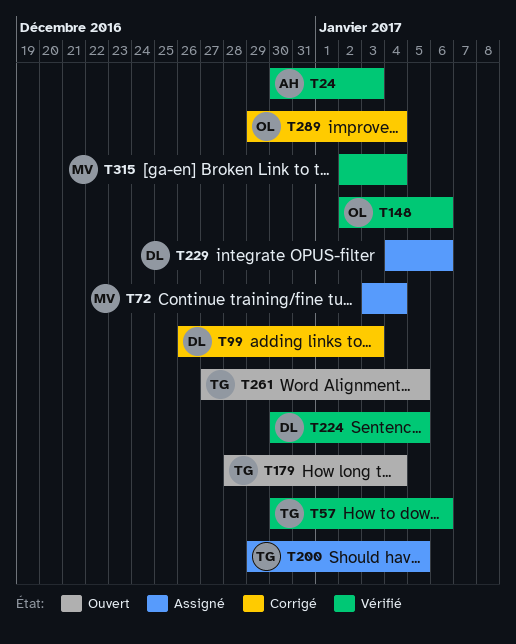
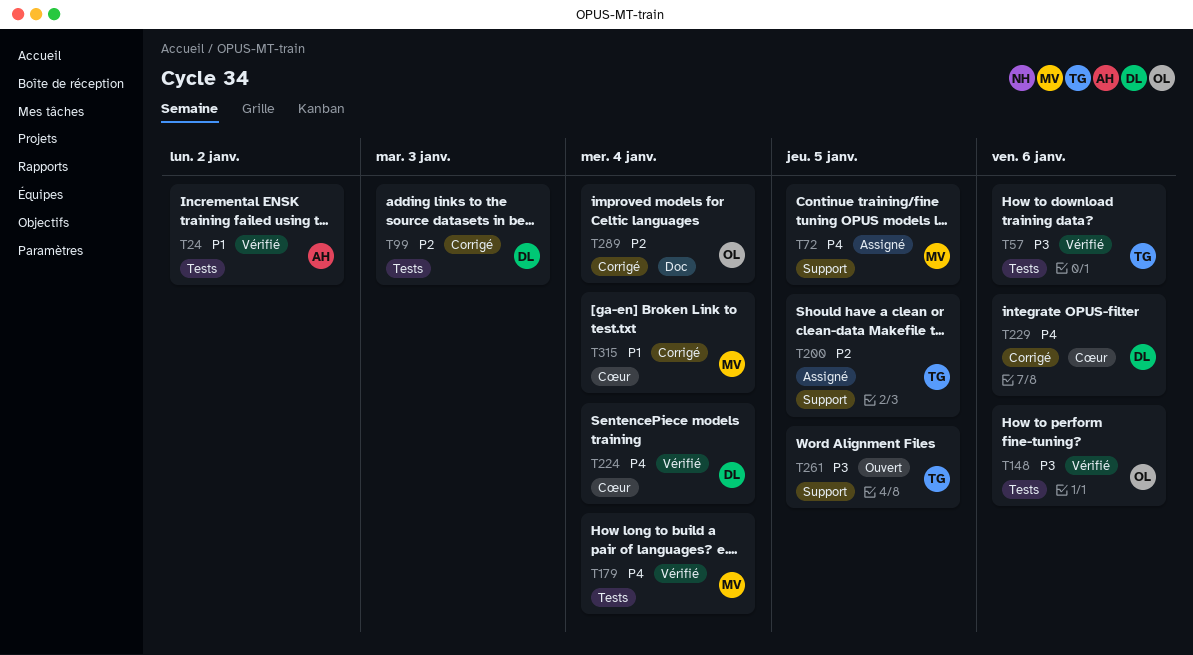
T24, due: Jan 3 -> Jan 2
T72, due: Jan 4 -> Jan 5
T179, status: Ouvert -> Vérifié
T179, owner: TG -> MV
T224, due: Jan 5 -> Jan 4
T229, status: Assigné -> Corrigé
T315, status: Vérifié -> Corrigé

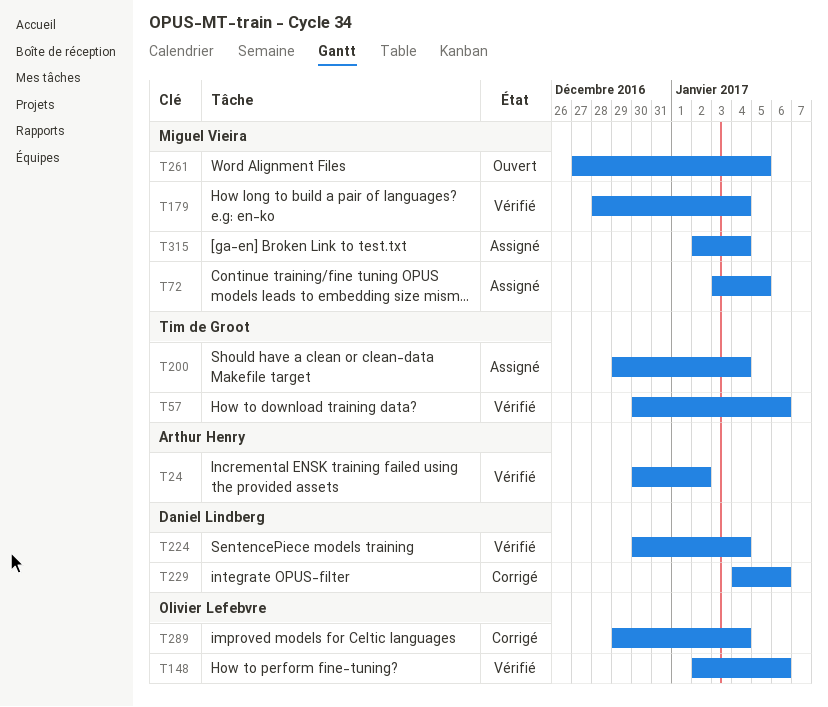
T99: present -> none
T200, due: Jan 5 -> Jan 4
T261, owner: Tim de Groot -> Miguel Vieira
T315, status: Corrigé -> Assigné

